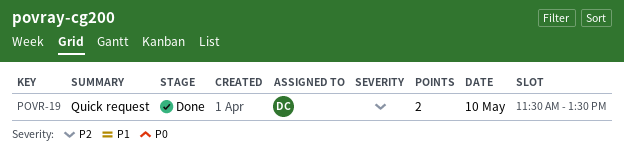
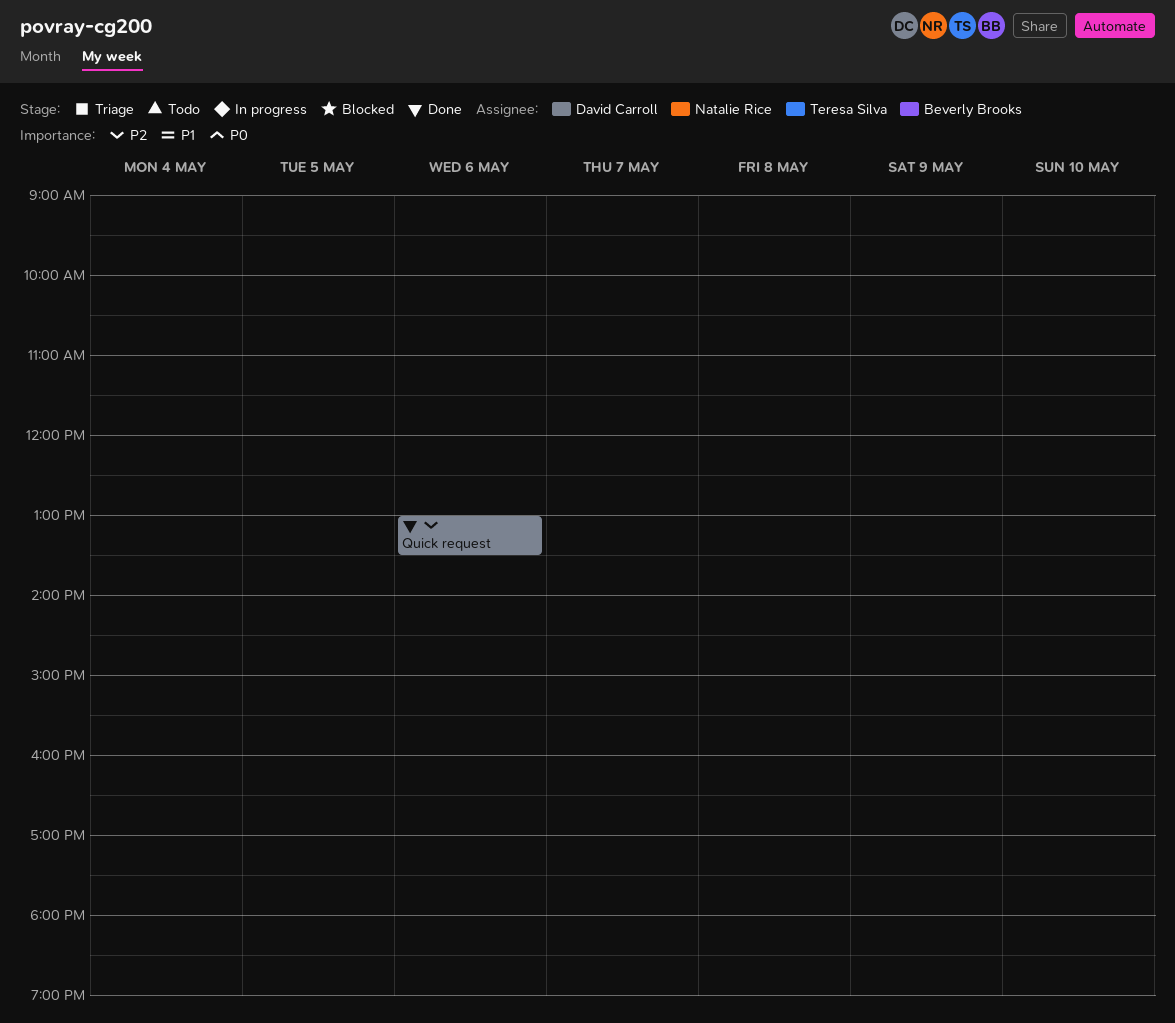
Quick request, day: May 10 -> May 6
Quick request, begins: 11:30 -> 13:00

